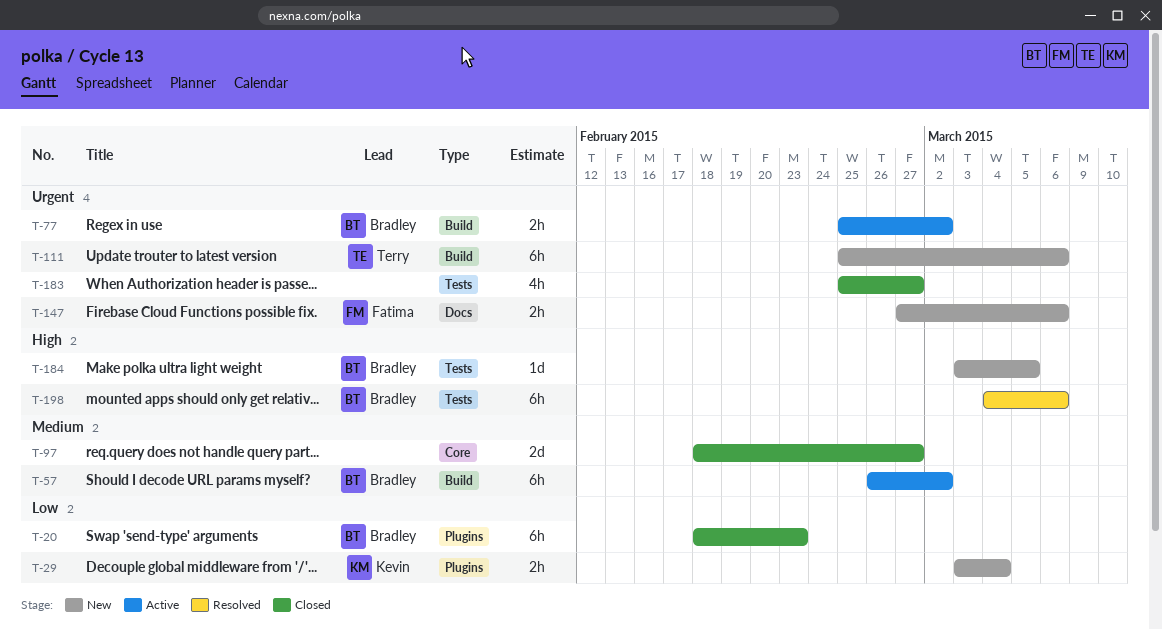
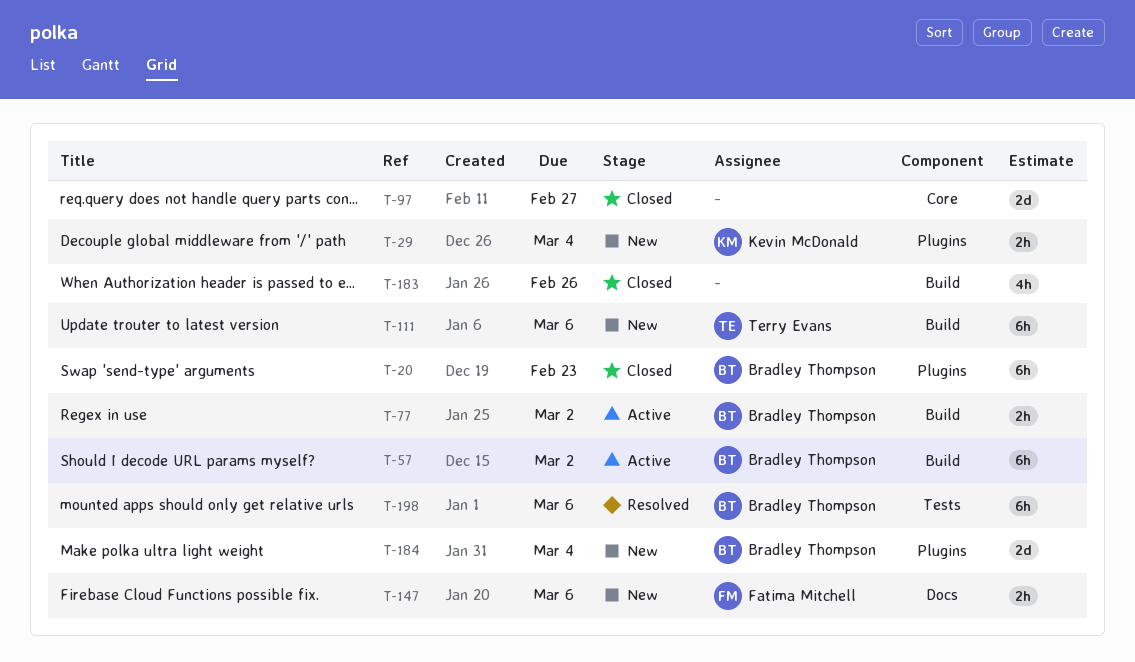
T-183, label: Tests -> Build
T-183, due: Feb 27 -> Feb 26
T-184, label: Tests -> Plugins
T-184, estimate: 1d -> 2d
T-184, due: Mar 5 -> Mar 4

